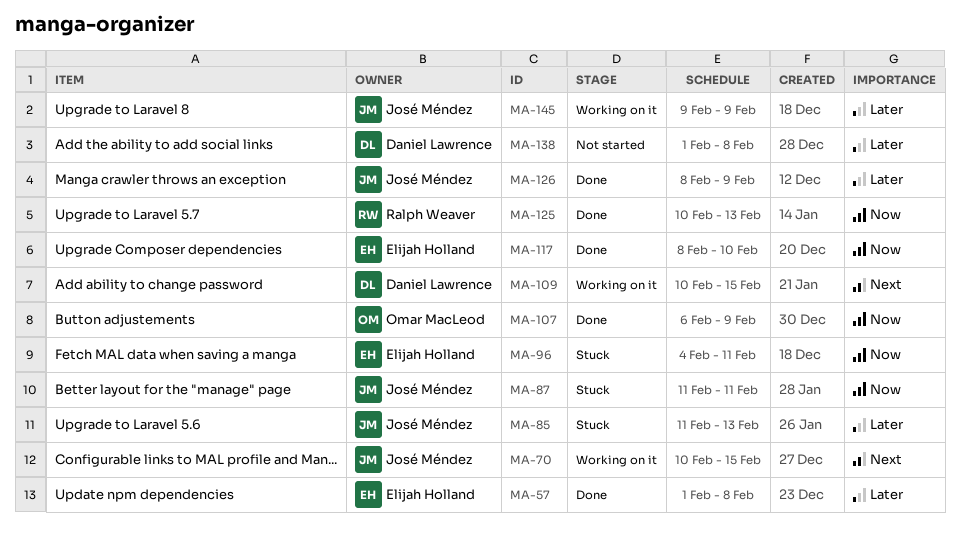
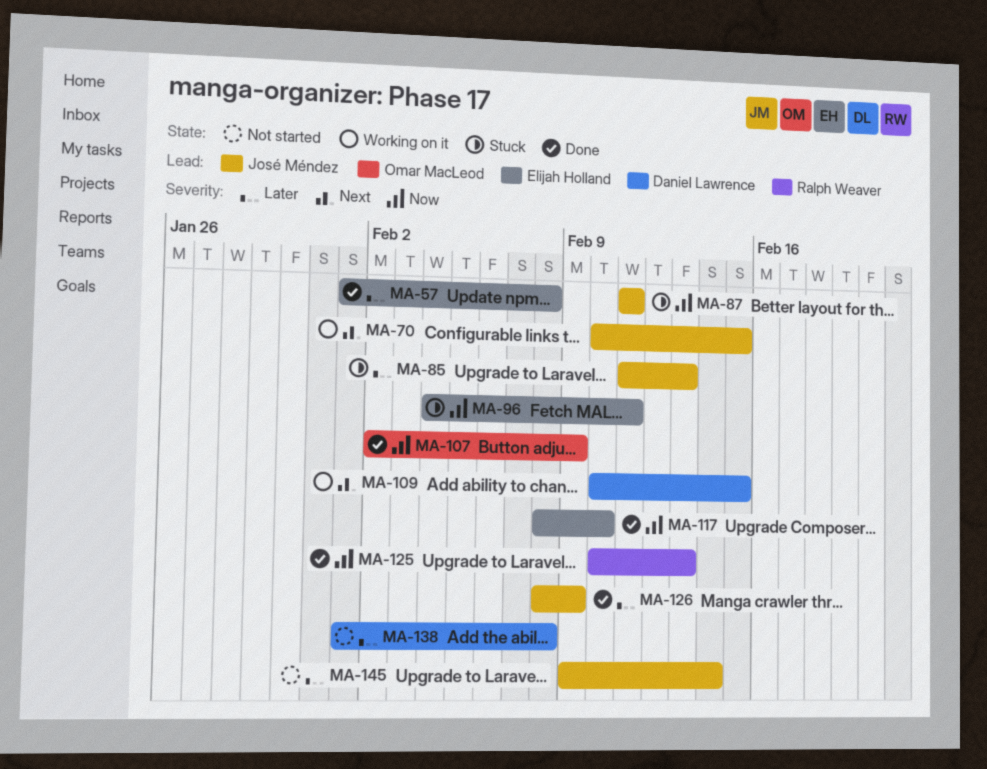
MA-107, start: Feb 6 -> Feb 2
MA-145, status: Working on it -> Not started
MA-145, due: Feb 9 -> Feb 14

